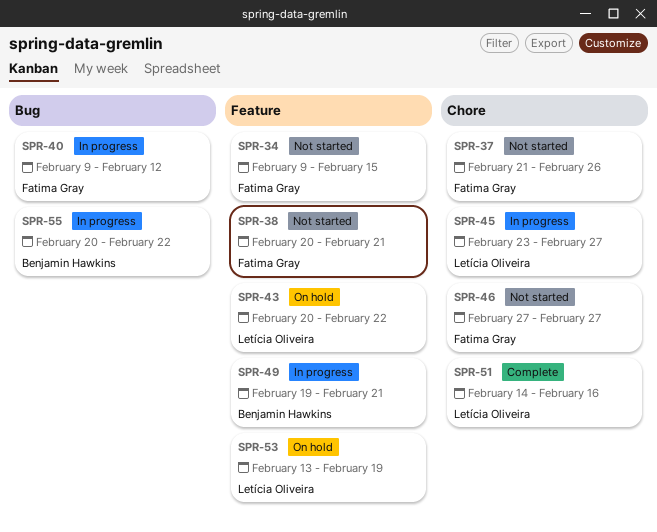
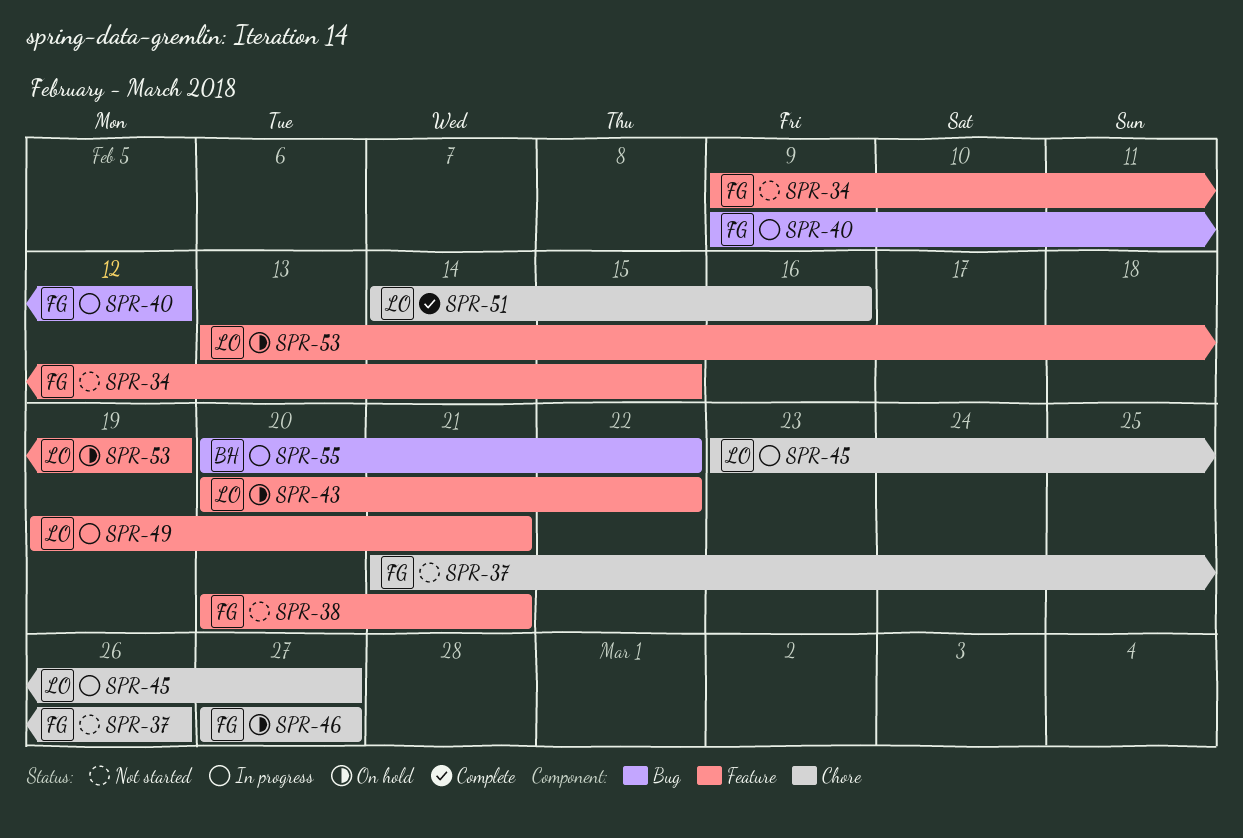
SPR-46, status: Not started -> On hold
SPR-49, owner: Benjamin Hawkins -> Letícia Oliveira

